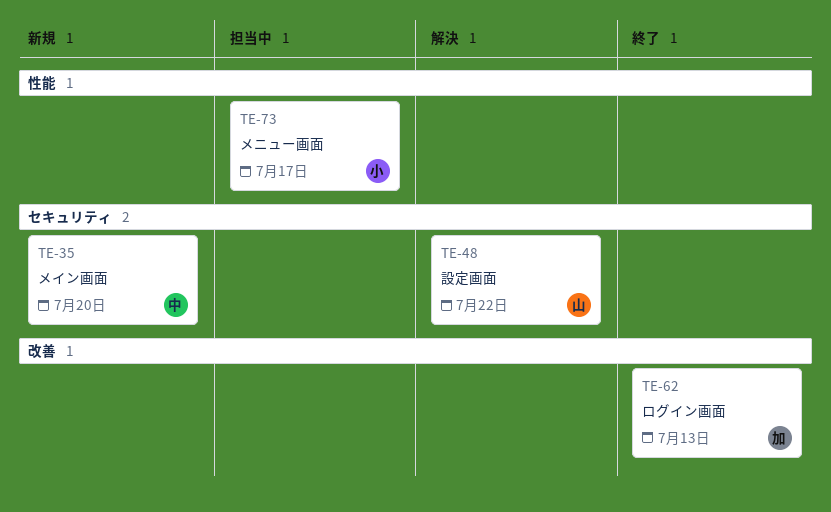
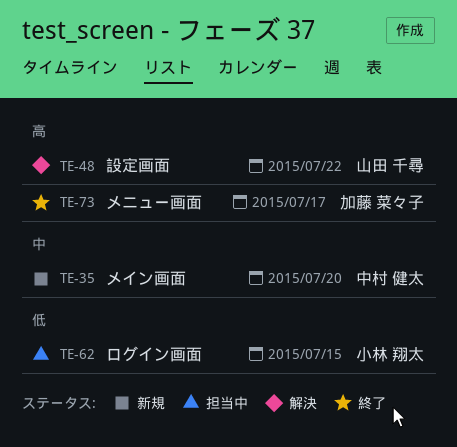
TE-62, status: 終了 -> 担当中
TE-62, owner: 加藤 菜々子 -> 小林 翔太
TE-62, due: Jul 13 -> Jul 15
TE-73, status: 担当中 -> 終了
TE-73, owner: 小林 翔太 -> 加藤 菜々子

